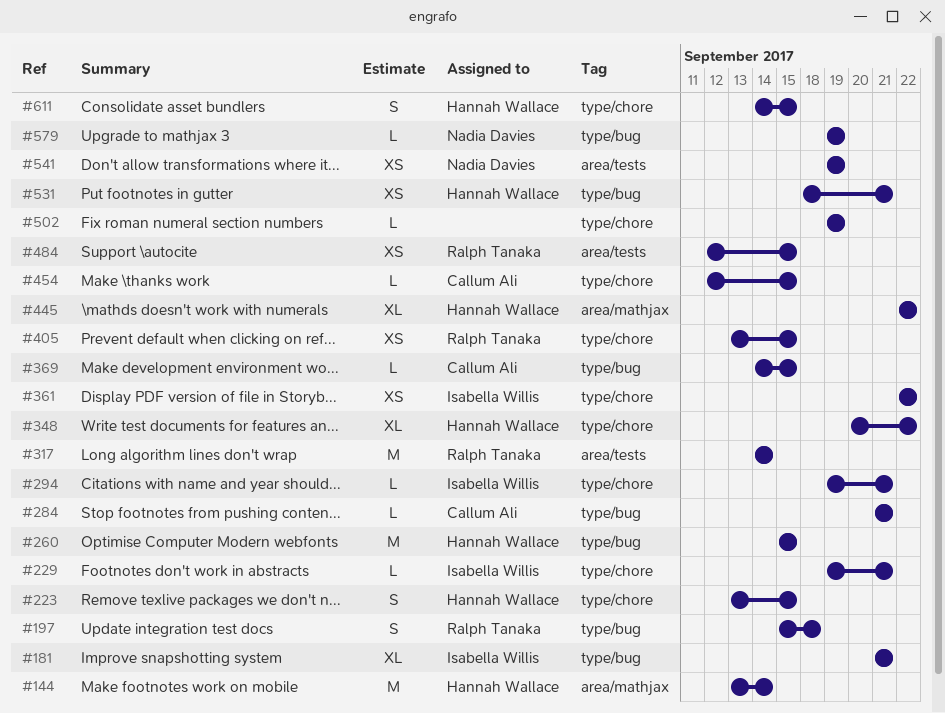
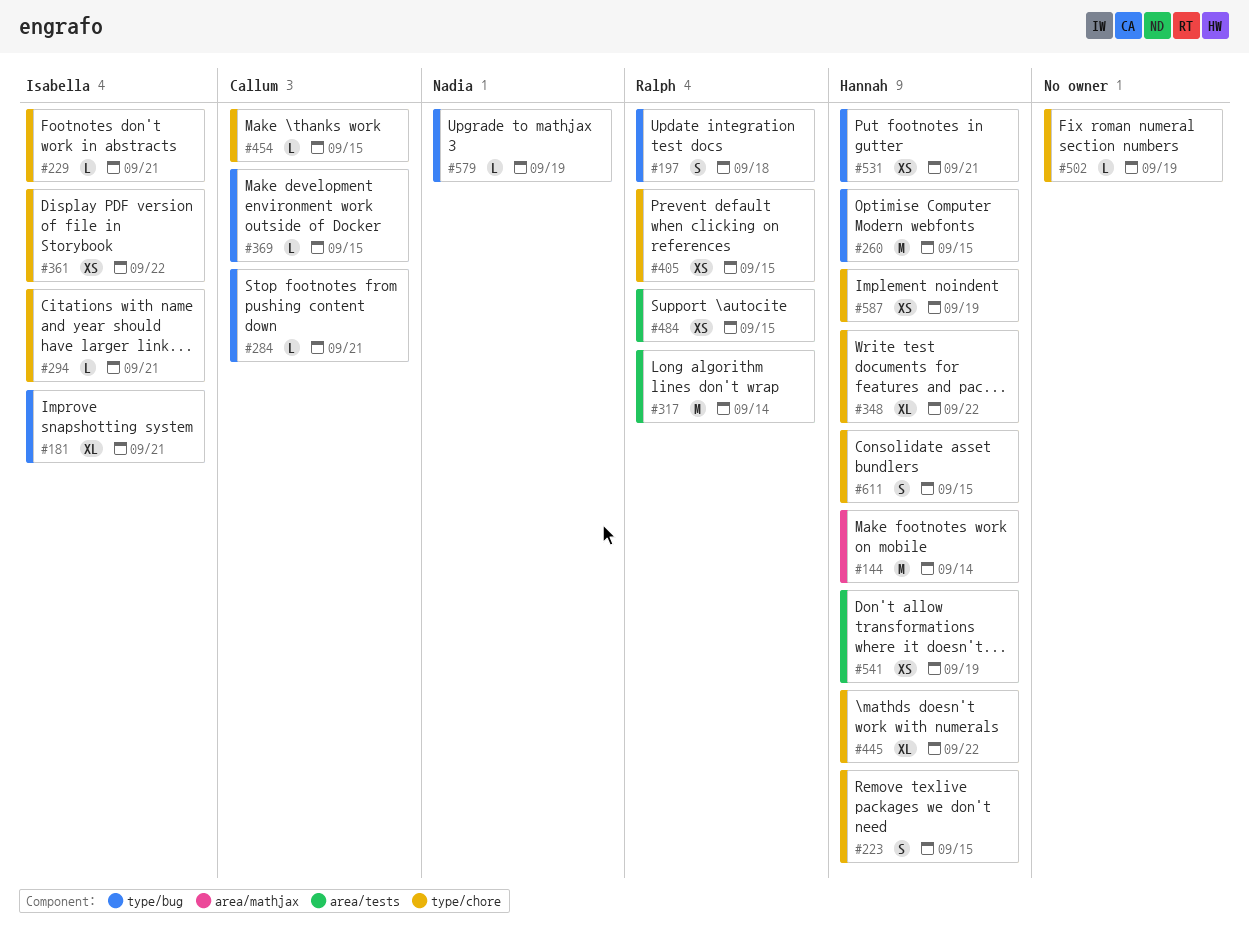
#445, label: area/mathjax -> type/chore
#541, owner: Nadia Davies -> Hannah Wallace
#587: none -> present

